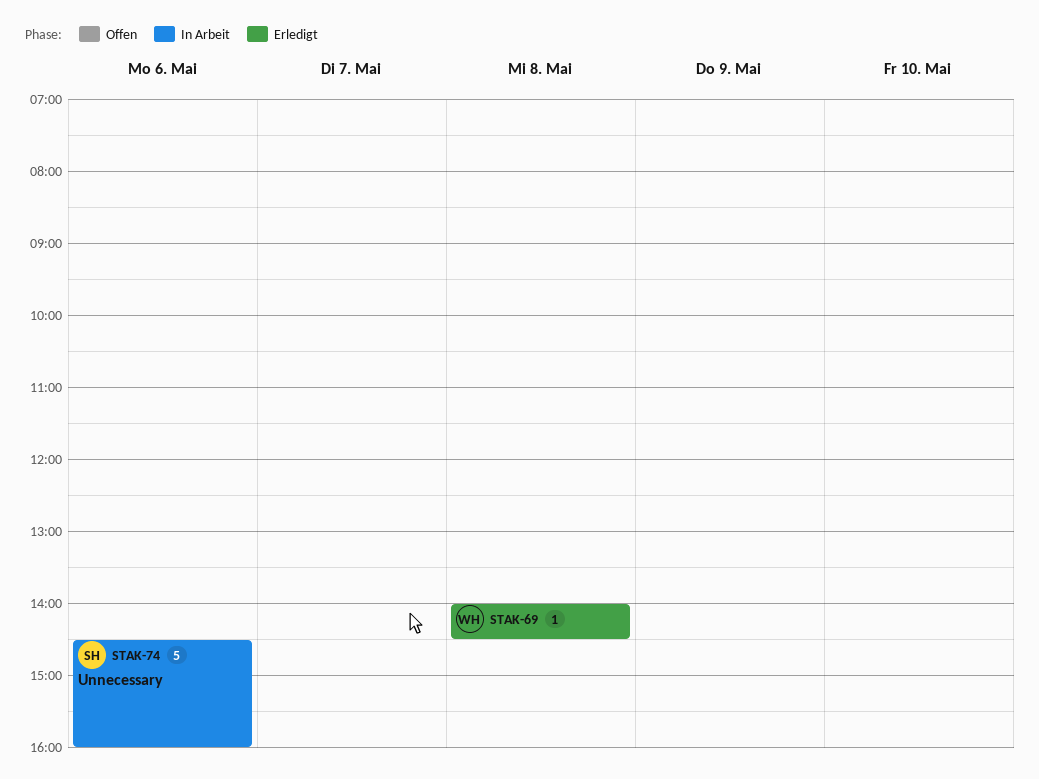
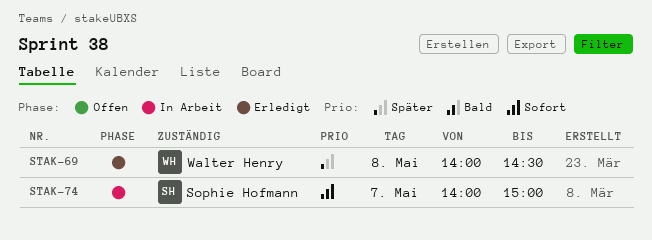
STAK-74, day: May 6 -> May 7
STAK-74, begins: 14:30 -> 14:00
STAK-74, ends: 16:00 -> 15:00

